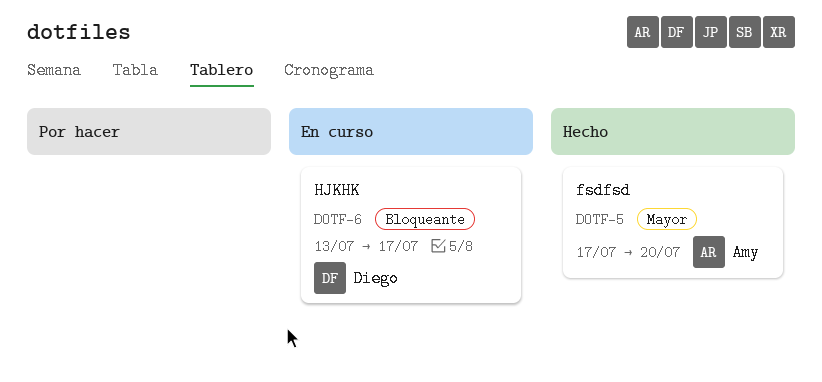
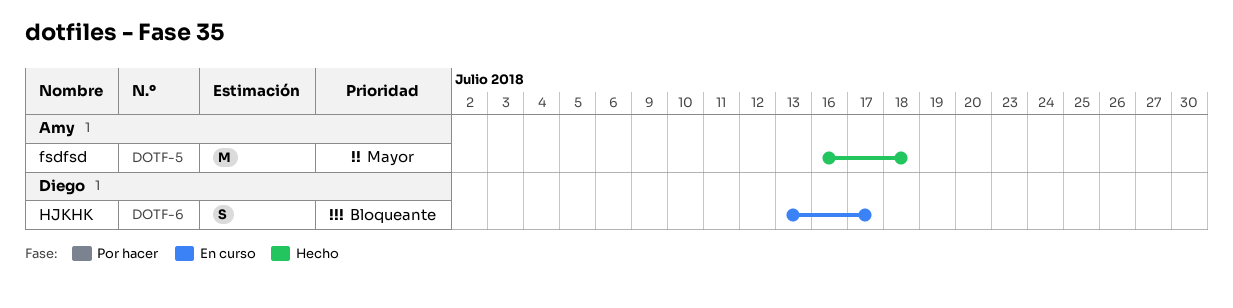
DOTF-5, start: Jul 17 -> Jul 16
DOTF-5, due: Jul 20 -> Jul 18

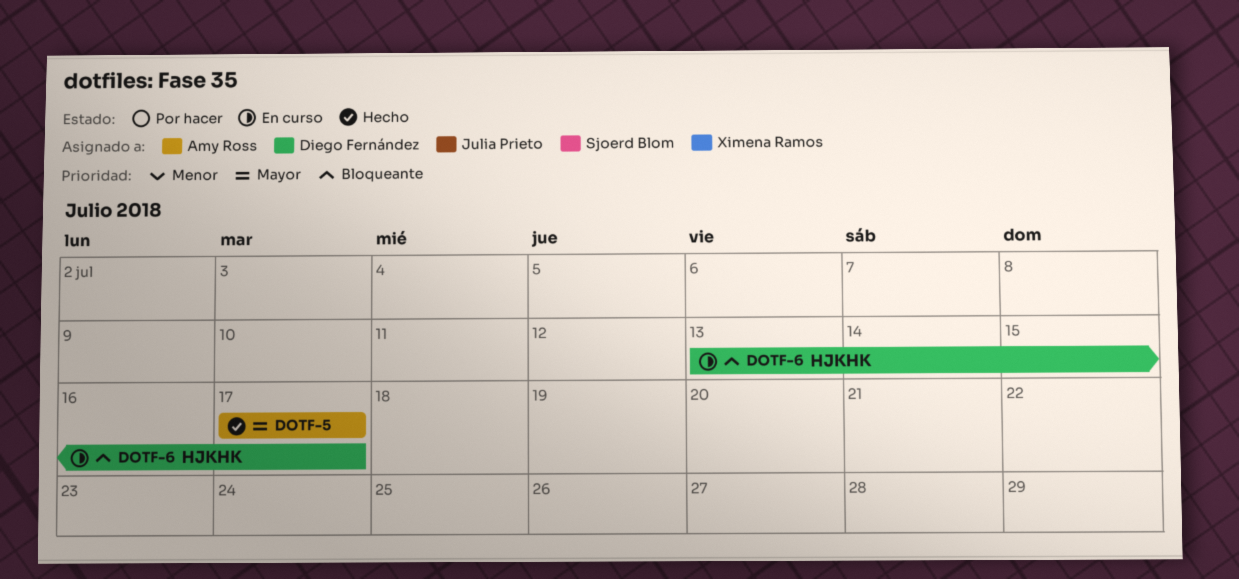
DOTF-5, start: Jul 16 -> Jul 17
DOTF-5, due: Jul 18 -> Jul 17

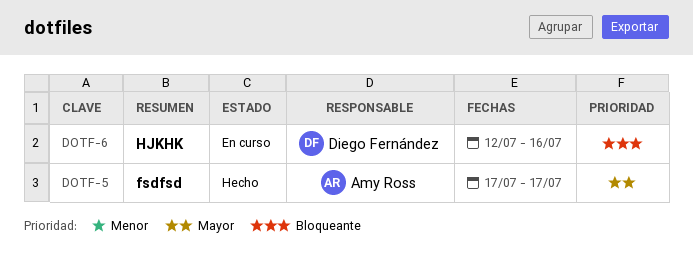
DOTF-6, start: Jul 13 -> Jul 12
DOTF-6, due: Jul 17 -> Jul 16

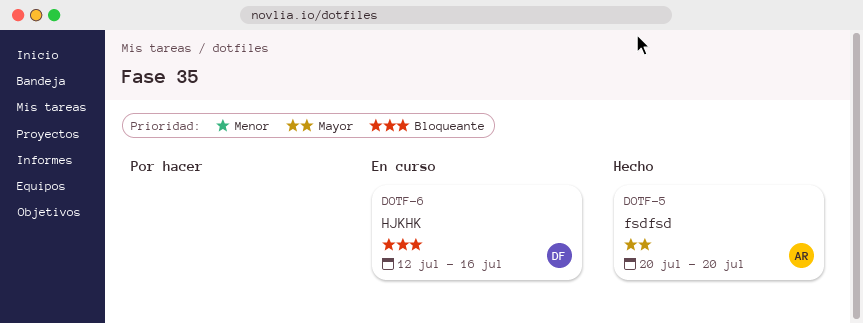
DOTF-5, start: Jul 17 -> Jul 20
DOTF-5, due: Jul 17 -> Jul 20

